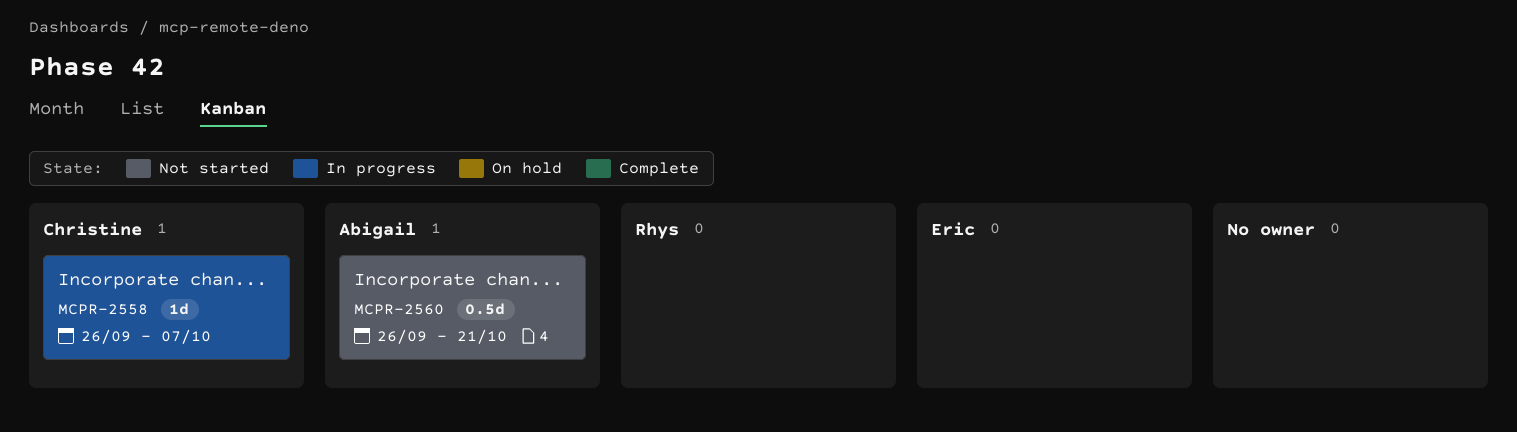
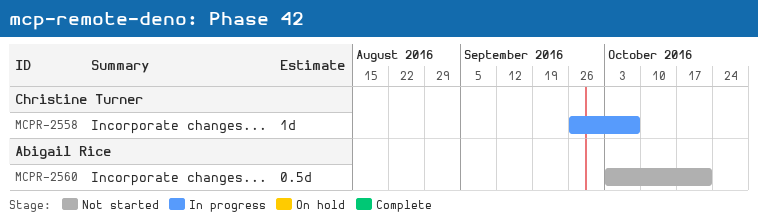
MCPR-2560, start: Sep 26 -> Oct 3

